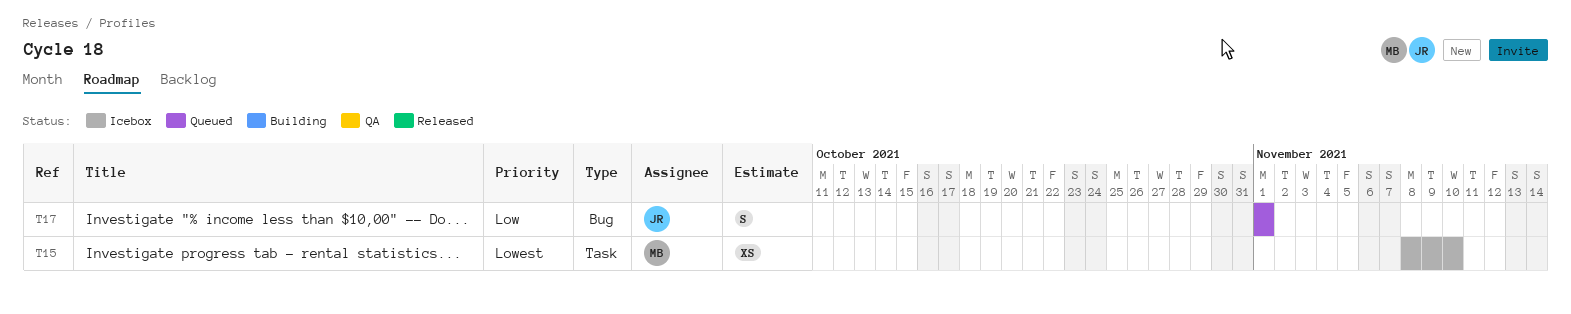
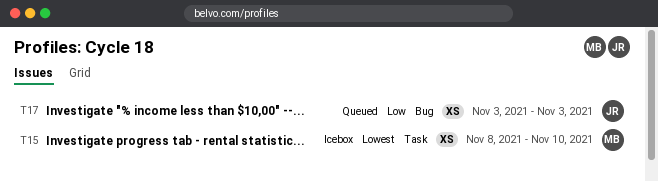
T17, estimate: S -> XS
T17, start: Nov 1 -> Nov 3
T17, due: Nov 1 -> Nov 3

